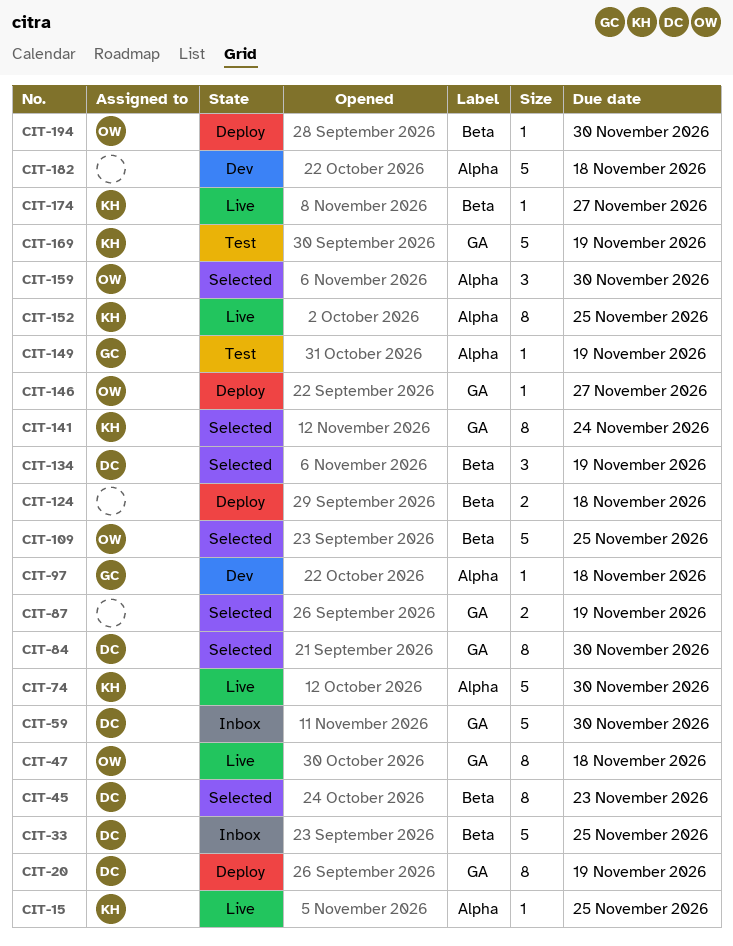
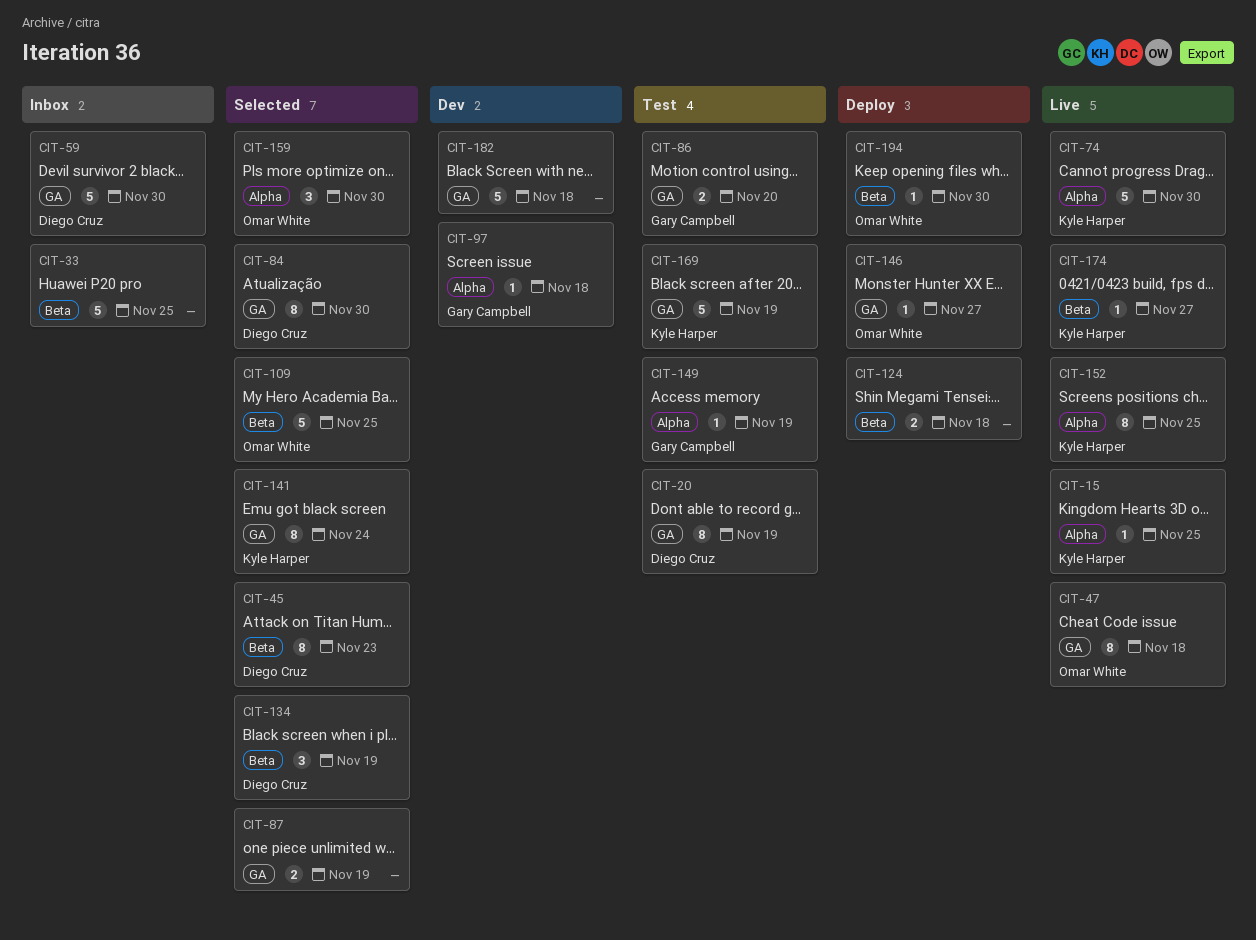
CIT-20, status: Deploy -> Test
CIT-33, owner: Diego Cruz -> none
CIT-86: none -> present
CIT-182, label: Alpha -> GA

